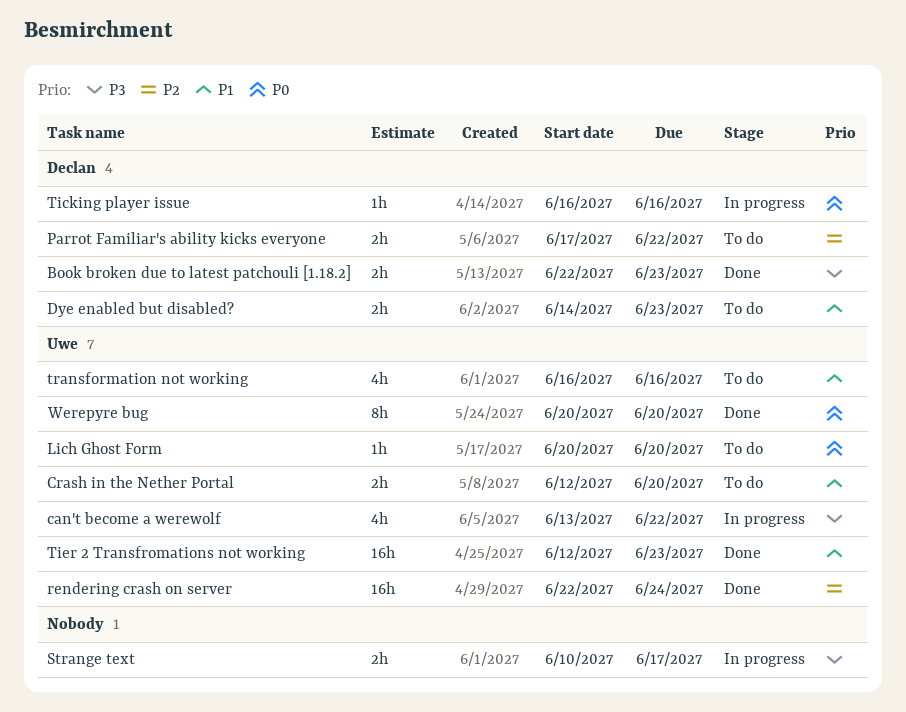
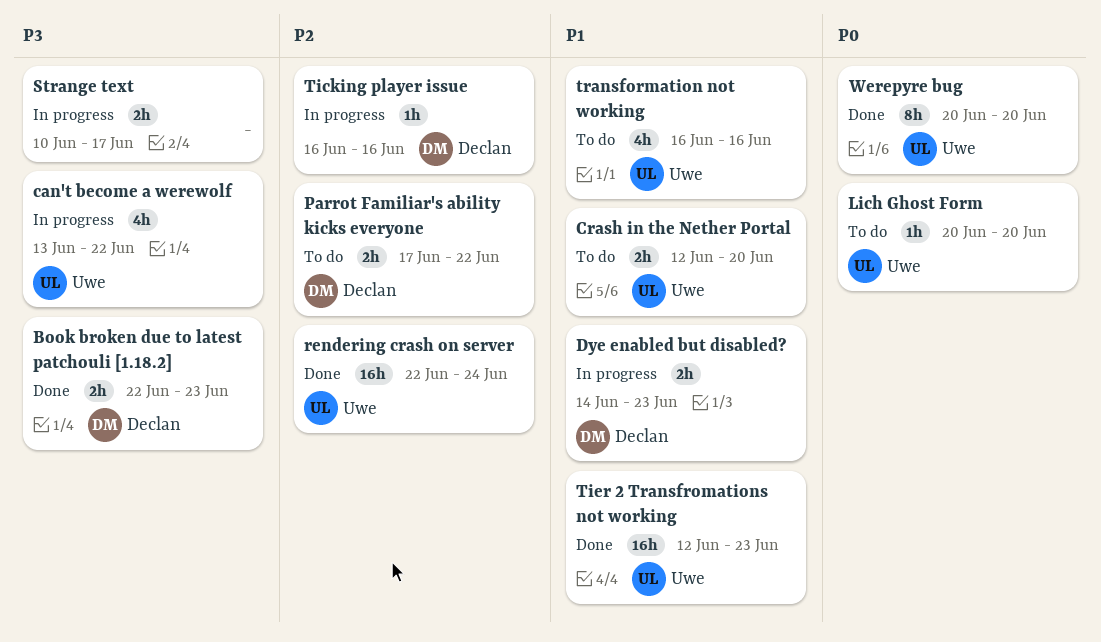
Dye enabled but disabled?, status: To do -> In progress
Ticking player issue, priority: P0 -> P2

